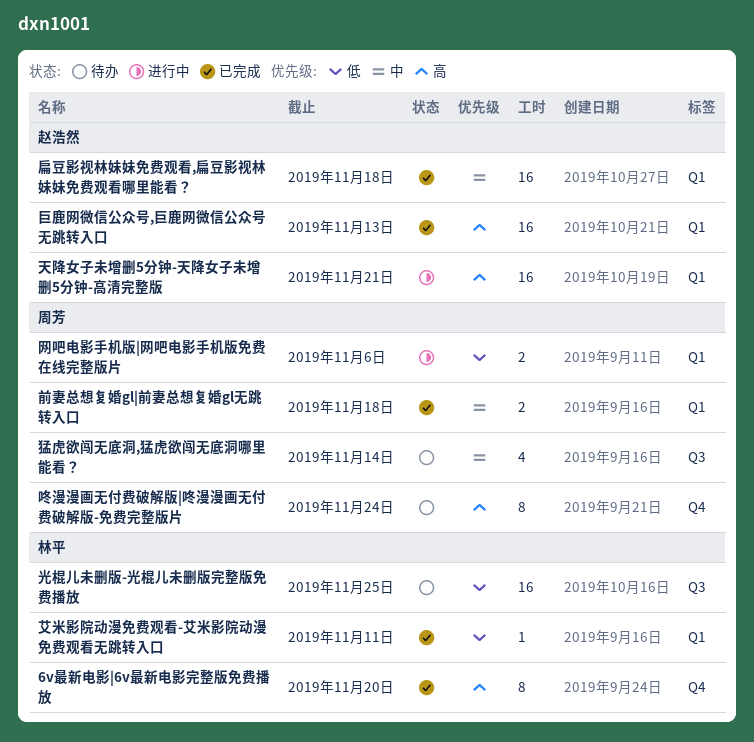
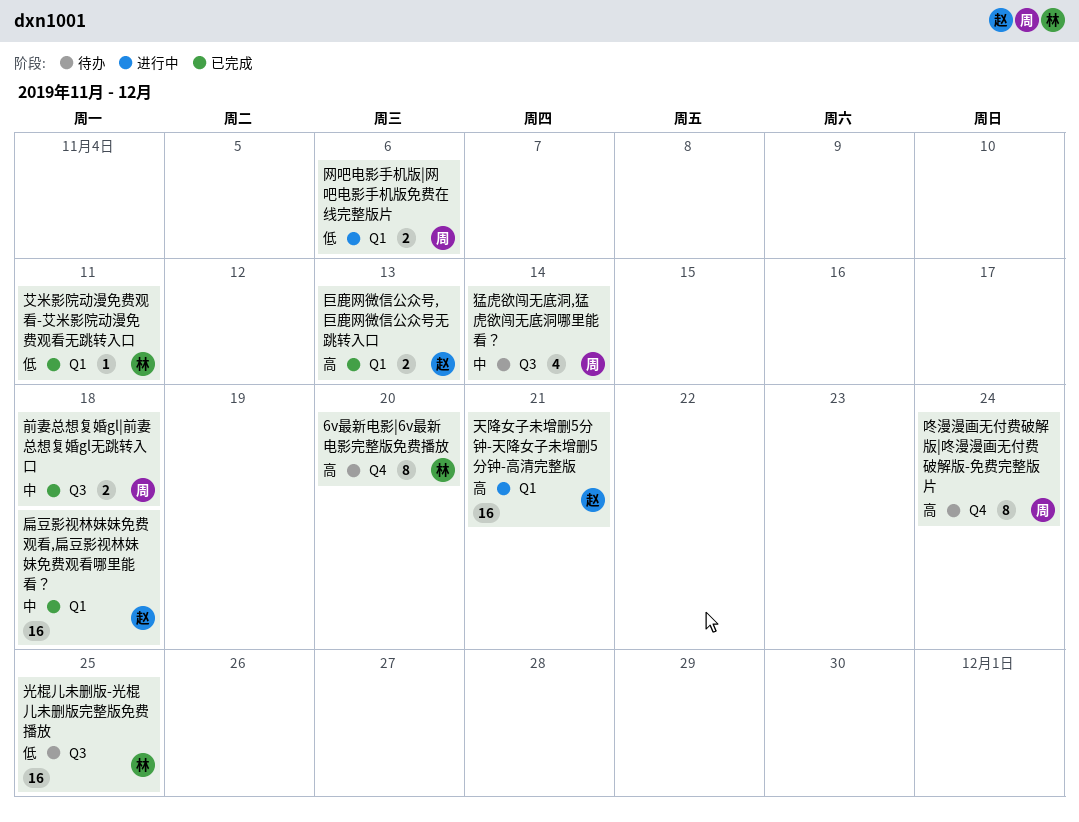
6v最新电影|6v最新电影完整版免费播放, status: 已完成 -> 待办
前妻总想复婚gl|前妻总想复婚gl无跳转入口, label: Q1 -> Q3
巨鹿网微信公众号,巨鹿网微信公众号无跳转入口, estimate: 16 -> 2

